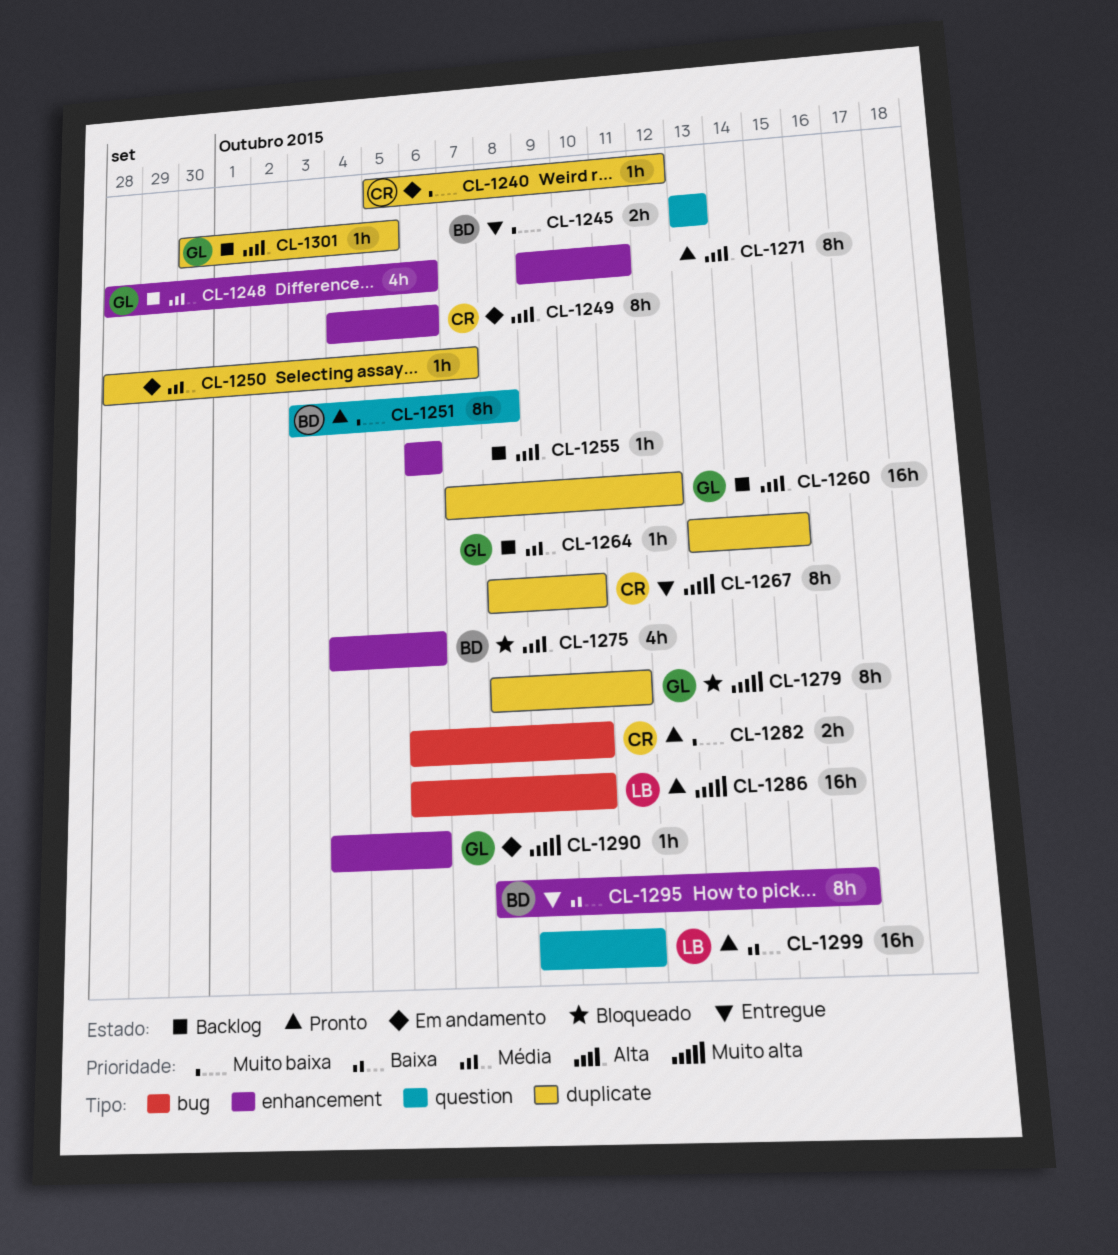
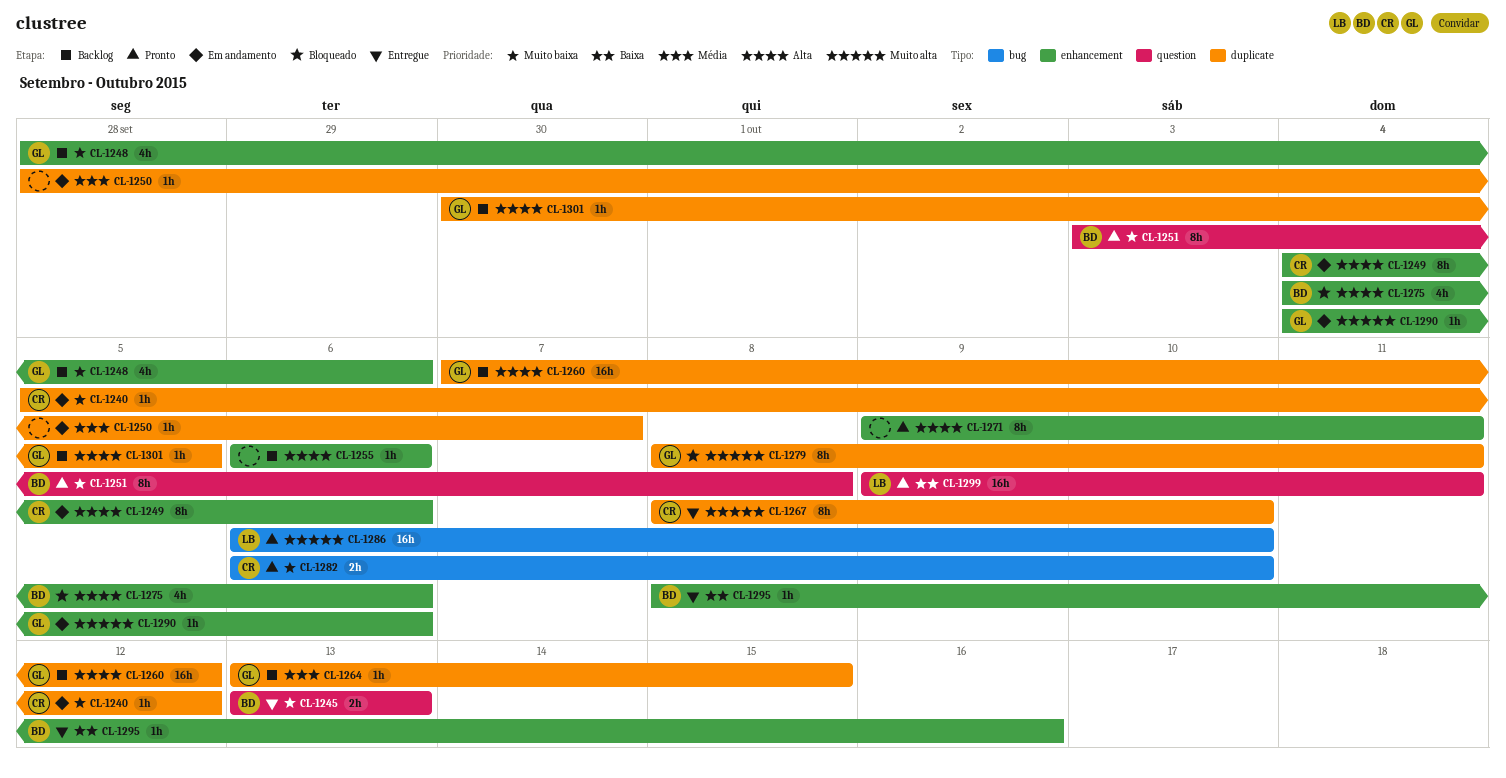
CL-1248, priority: Média -> Muito baixa
CL-1295, estimate: 8h -> 1h

